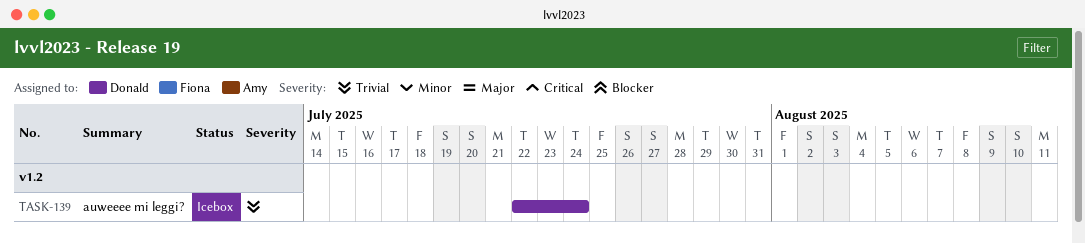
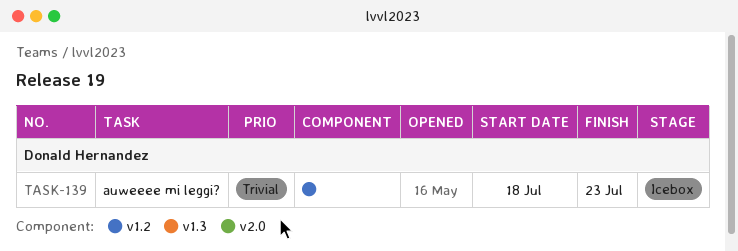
TASK-139, start: Jul 22 -> Jul 18
TASK-139, due: Jul 24 -> Jul 23

